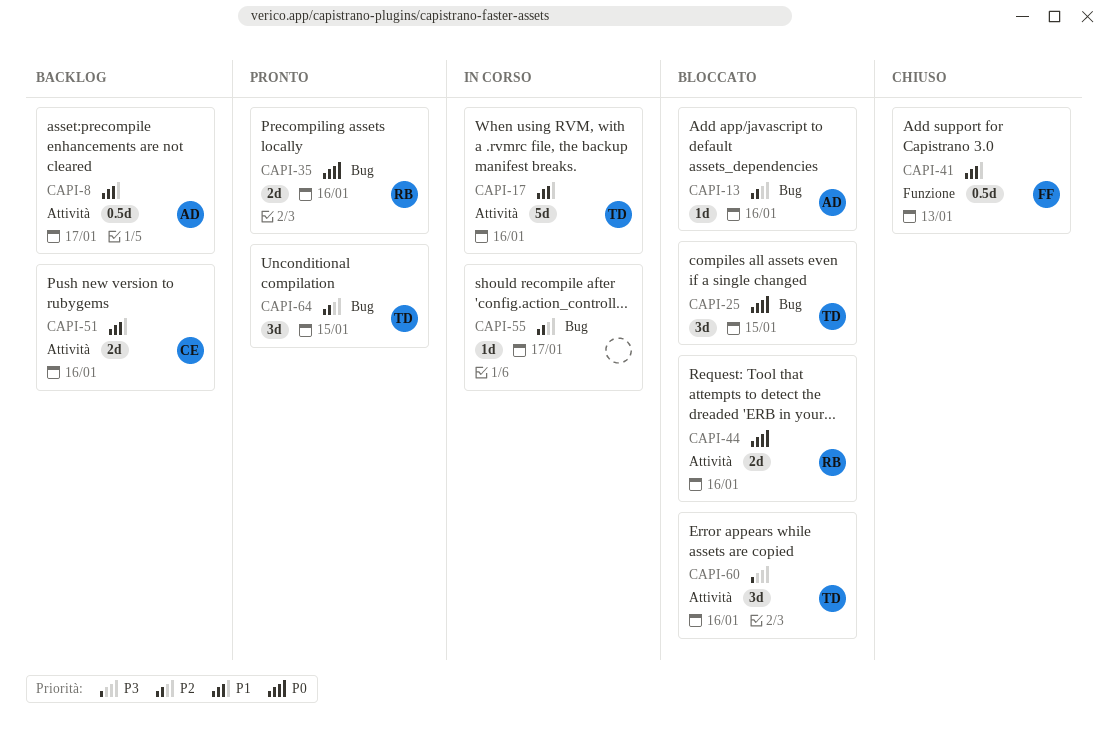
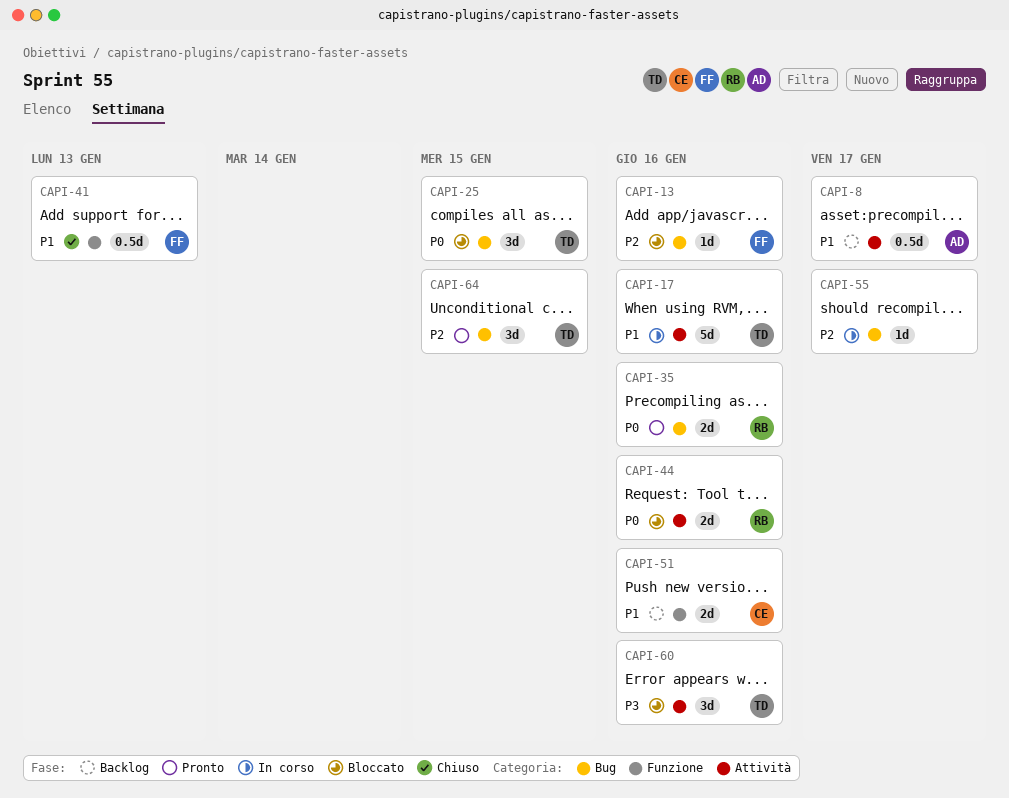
CAPI-13, owner: AD -> FF
CAPI-51, label: Attività -> Funzione

